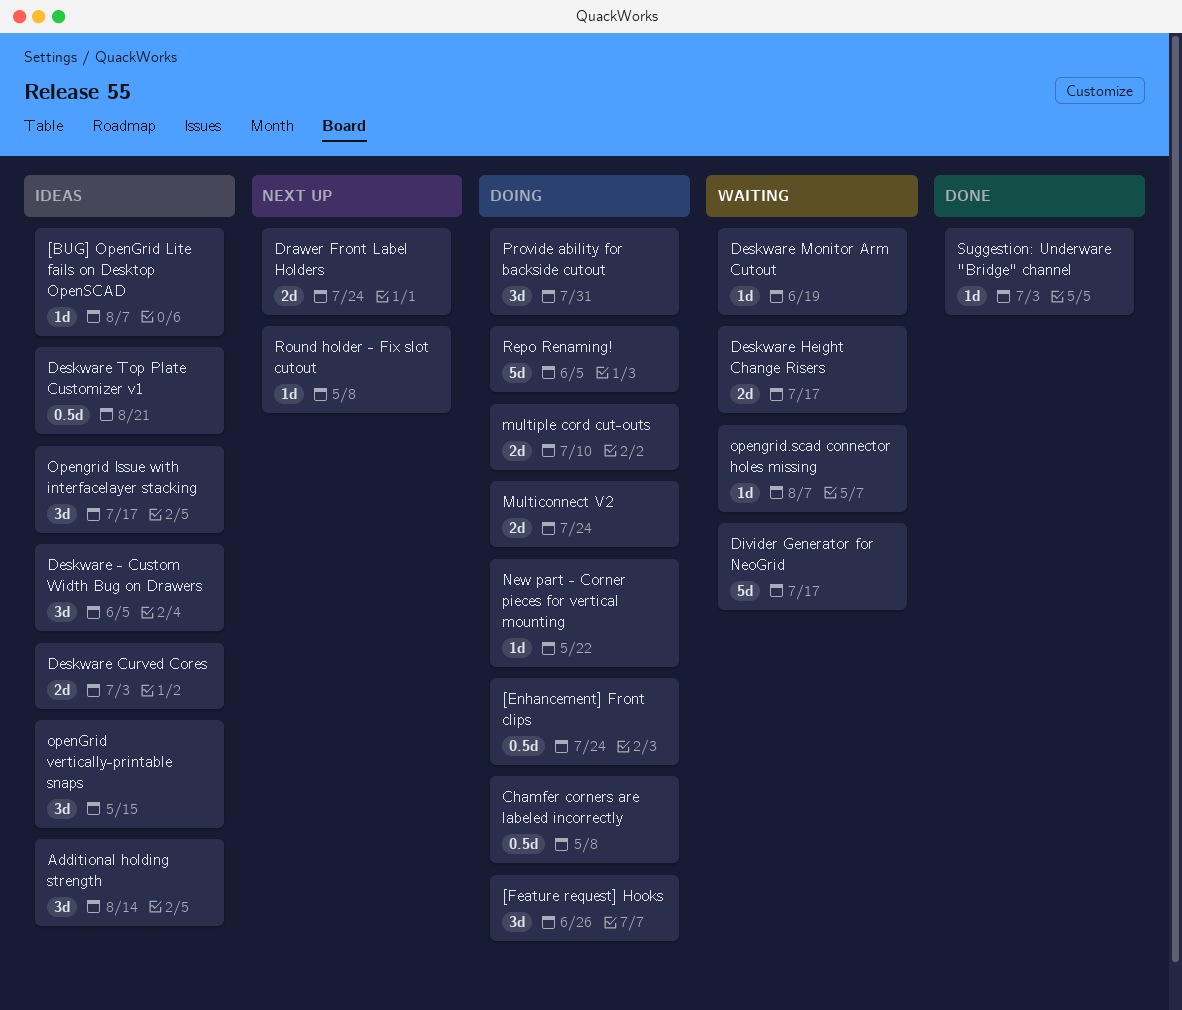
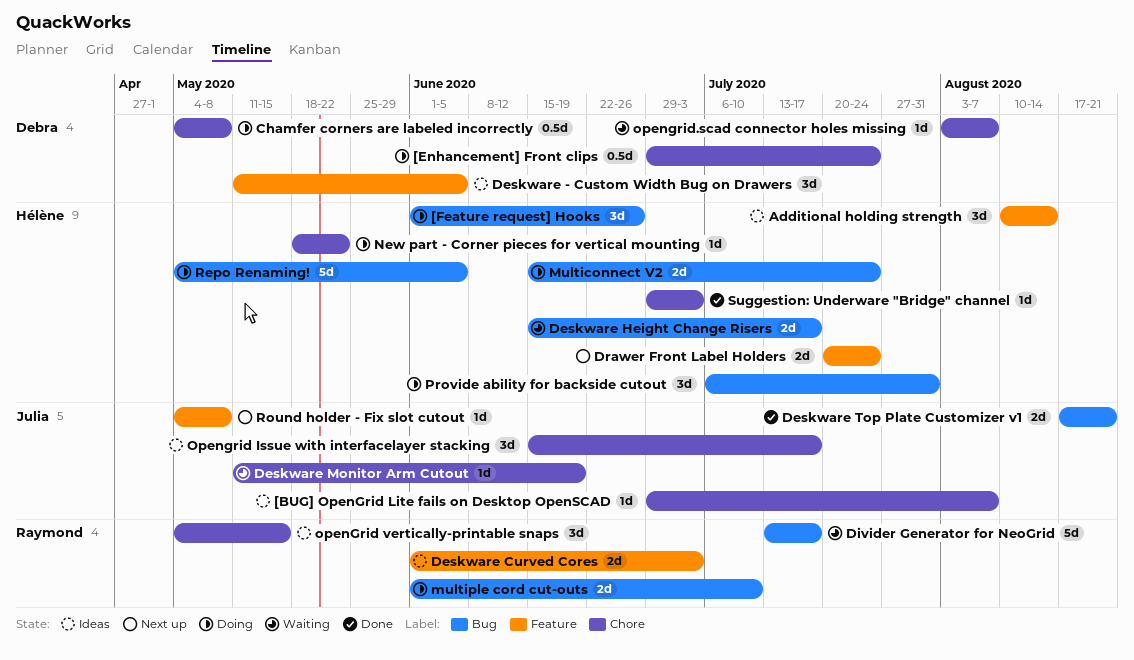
Deskware Top Plate Customizer v1, status: Ideas -> Done
Deskware Top Plate Customizer v1, estimate: 0.5d -> 2d

